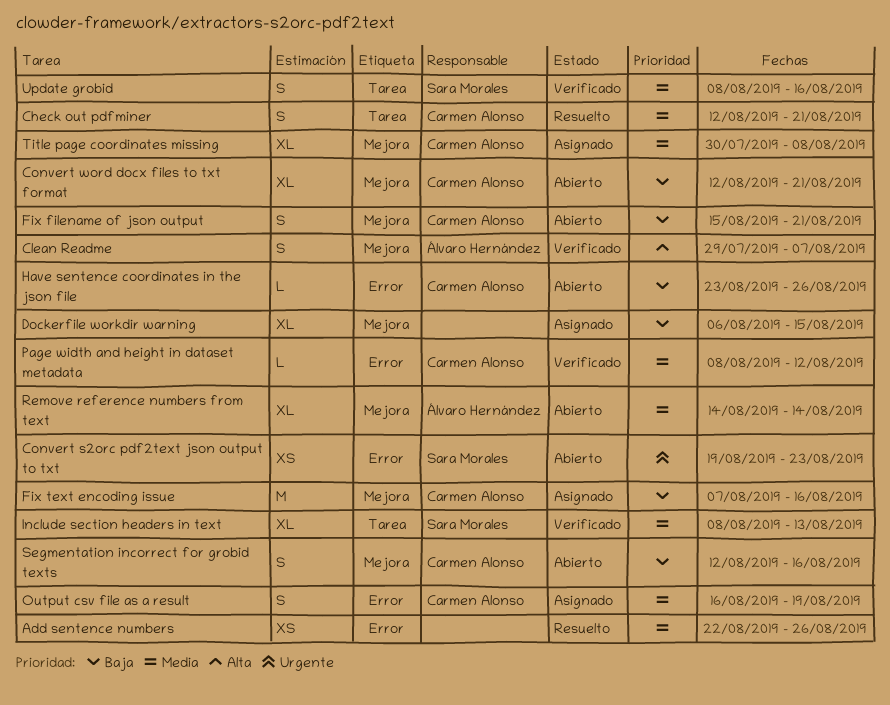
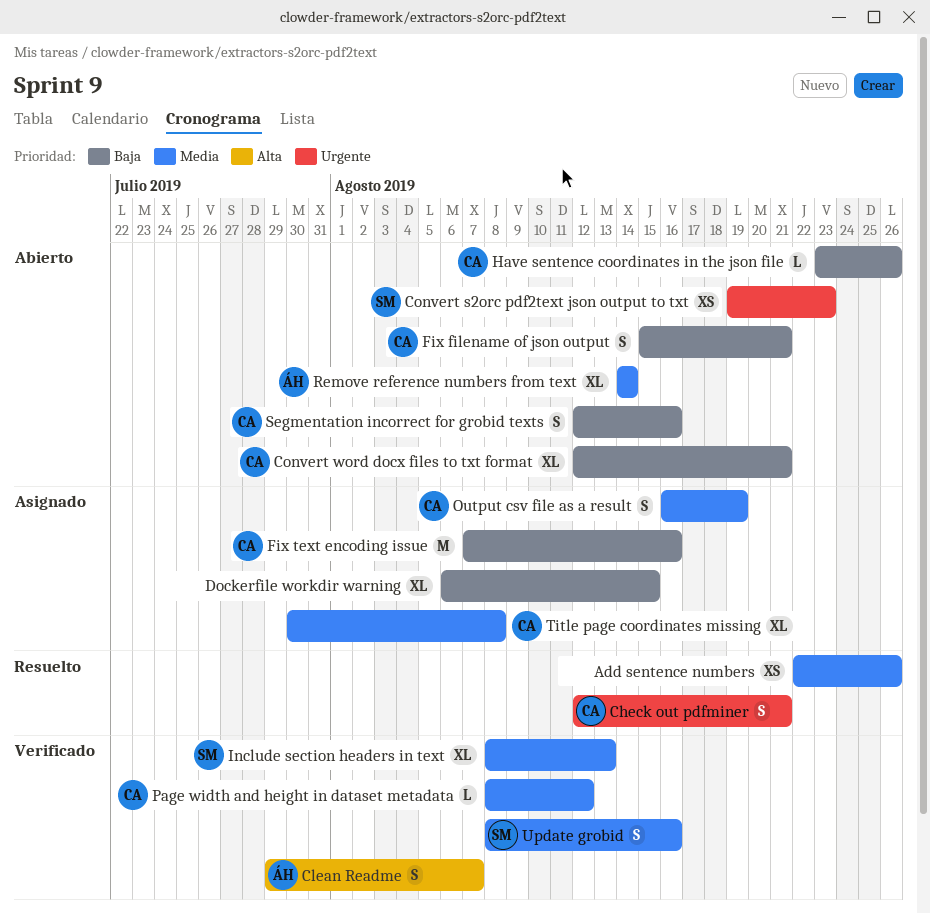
Check out pdfminer, priority: Media -> Urgente

